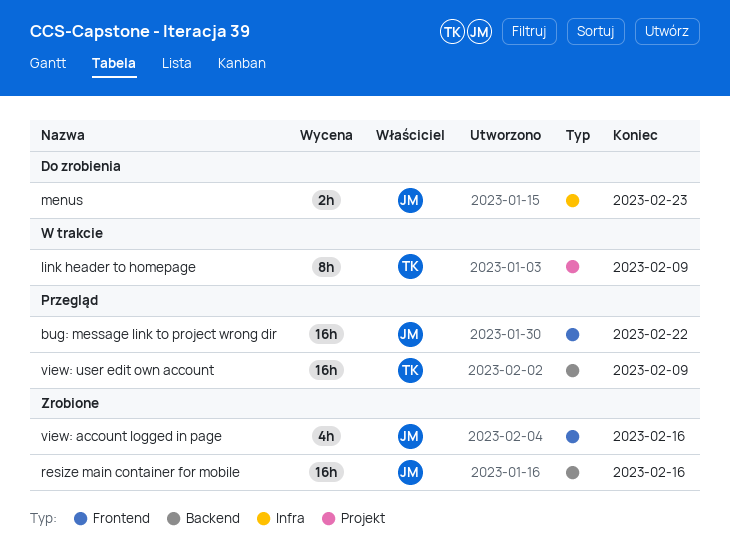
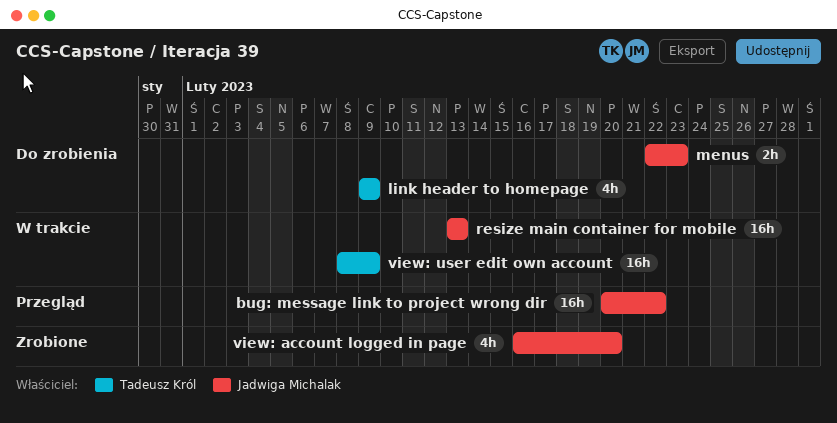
link header to homepage, status: W trakcie -> Do zrobienia
link header to homepage, estimate: 8h -> 4h
resize main container for mobile, status: Zrobione -> W trakcie
resize main container for mobile, due: Feb 16 -> Feb 13
view: account logged in page, due: Feb 16 -> Feb 20
view: user edit own account, status: Przegląd -> W trakcie

